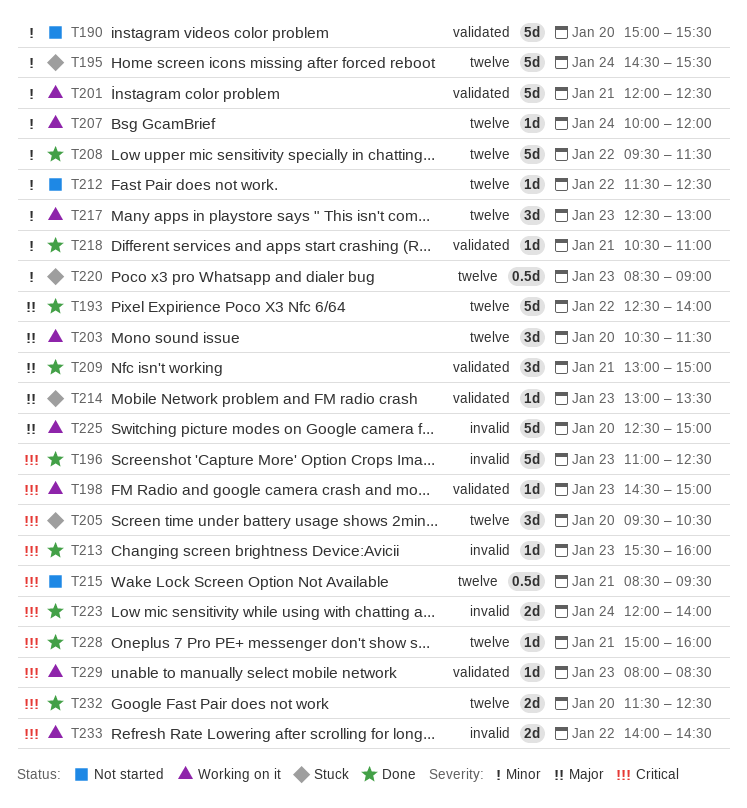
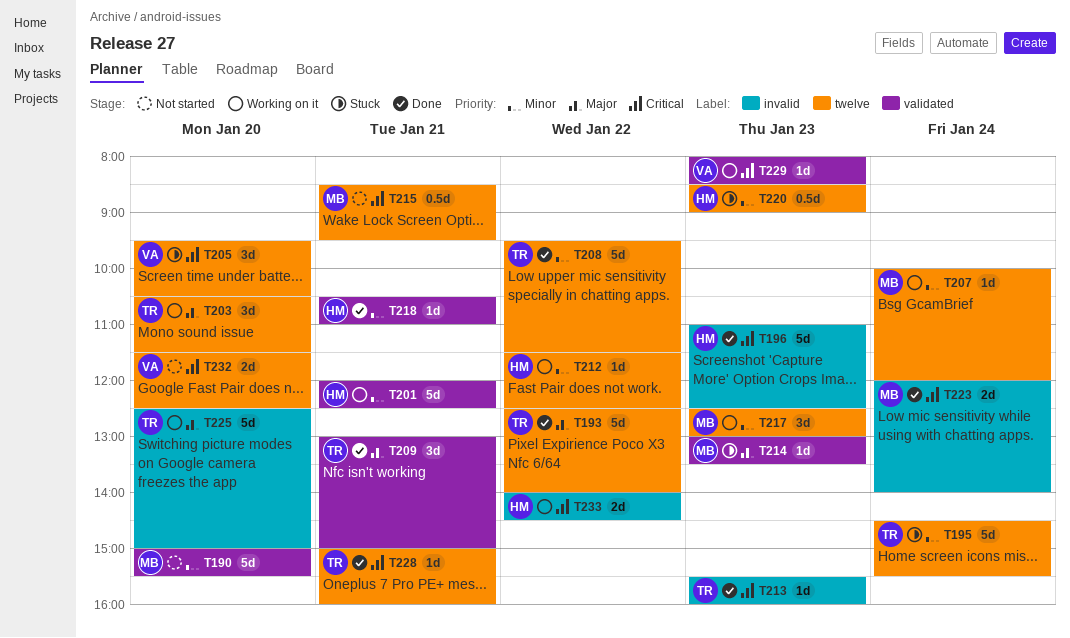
T198: present -> none
T212, status: Not started -> Working on it
T232, status: Done -> Not started

